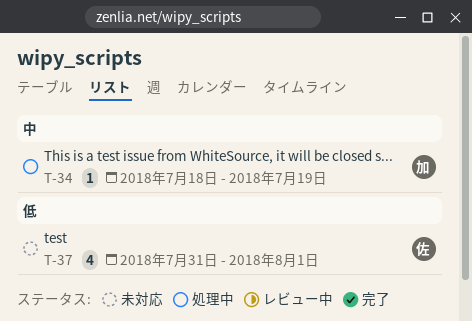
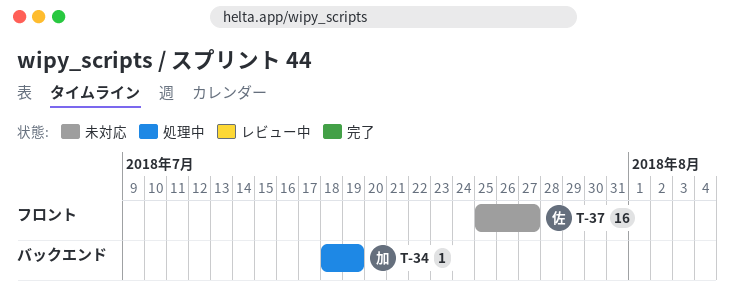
T-37, estimate: 4 -> 16
T-37, start: Jul 31 -> Jul 25
T-37, due: Aug 1 -> Jul 27

